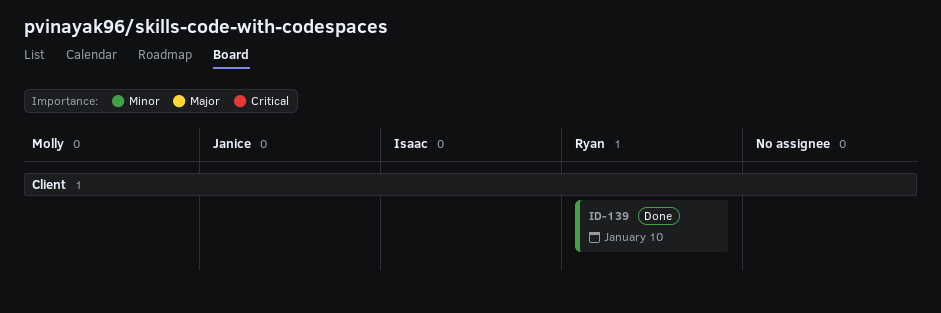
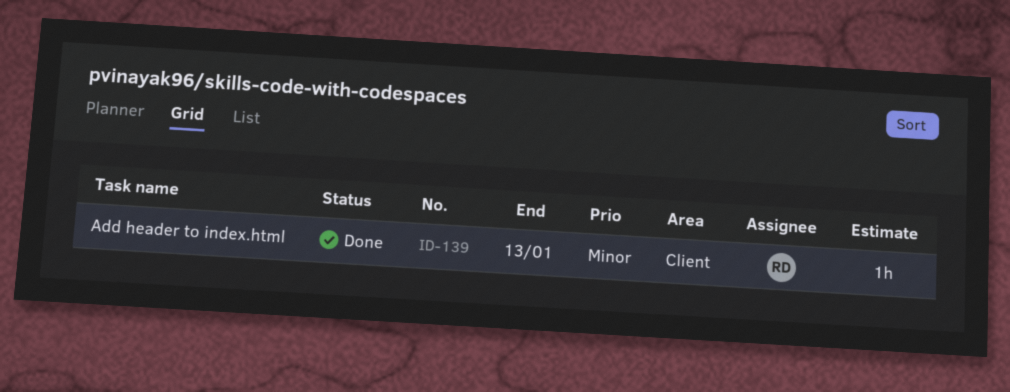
ID-139, due: Jan 10 -> Jan 13

